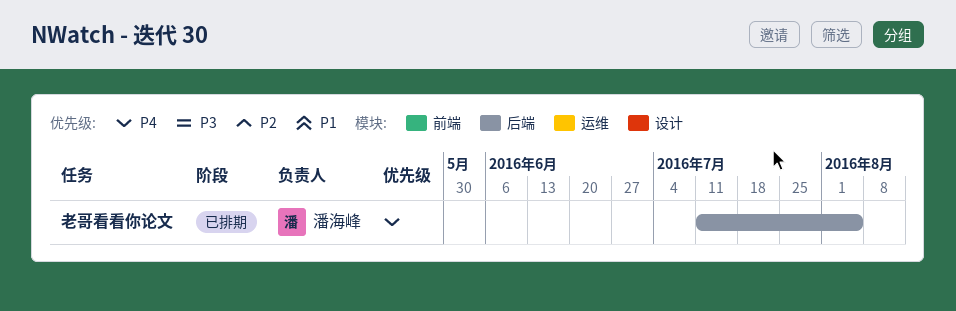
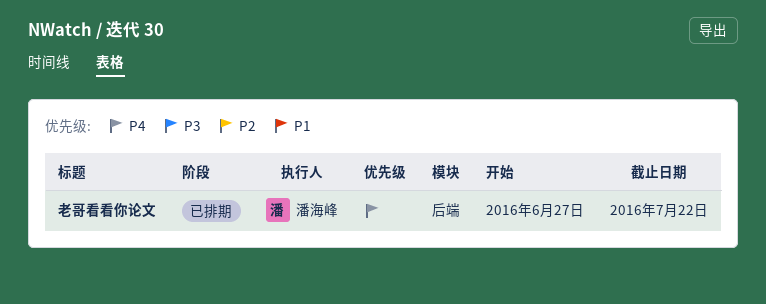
老哥看看你论文, start: Jul 11 -> Jun 27
老哥看看你论文, due: Aug 5 -> Jul 22

